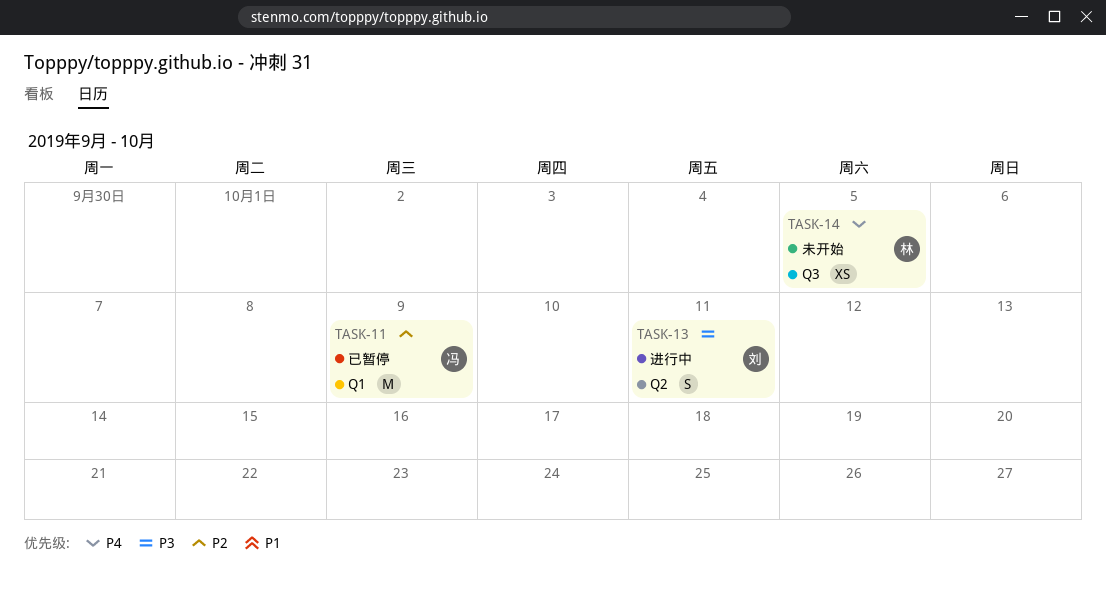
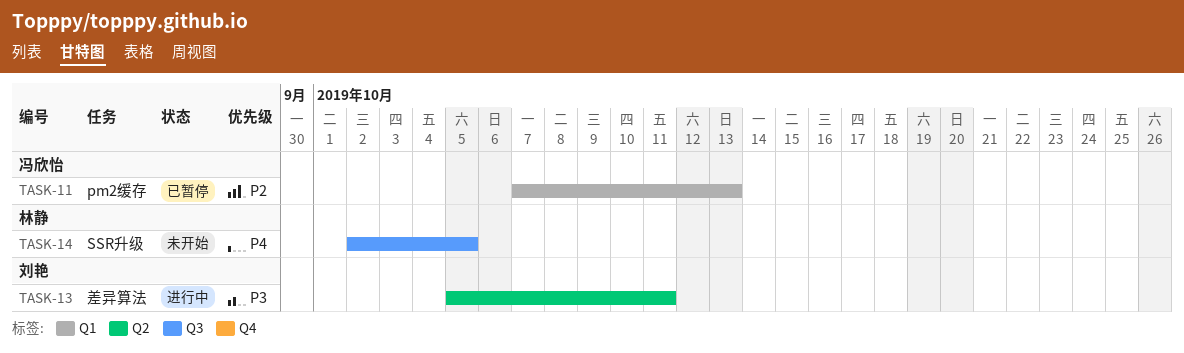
TASK-11, due: Oct 9 -> Oct 13

